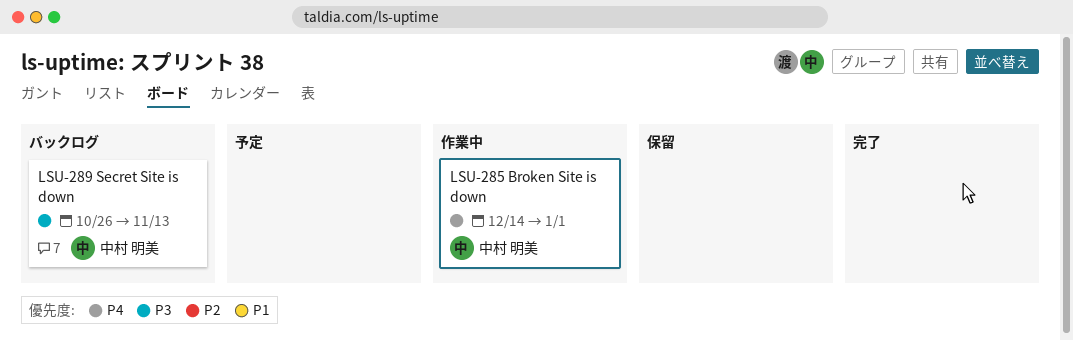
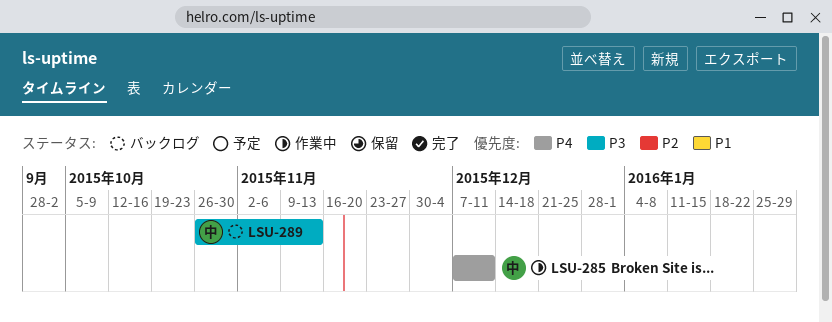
LSU-285, start: Dec 14 -> Dec 7
LSU-285, due: Jan 1 -> Dec 11

